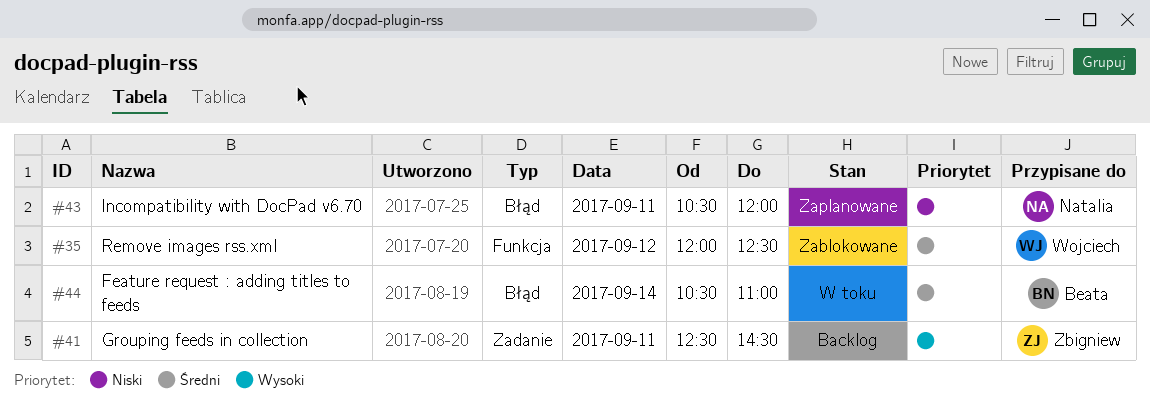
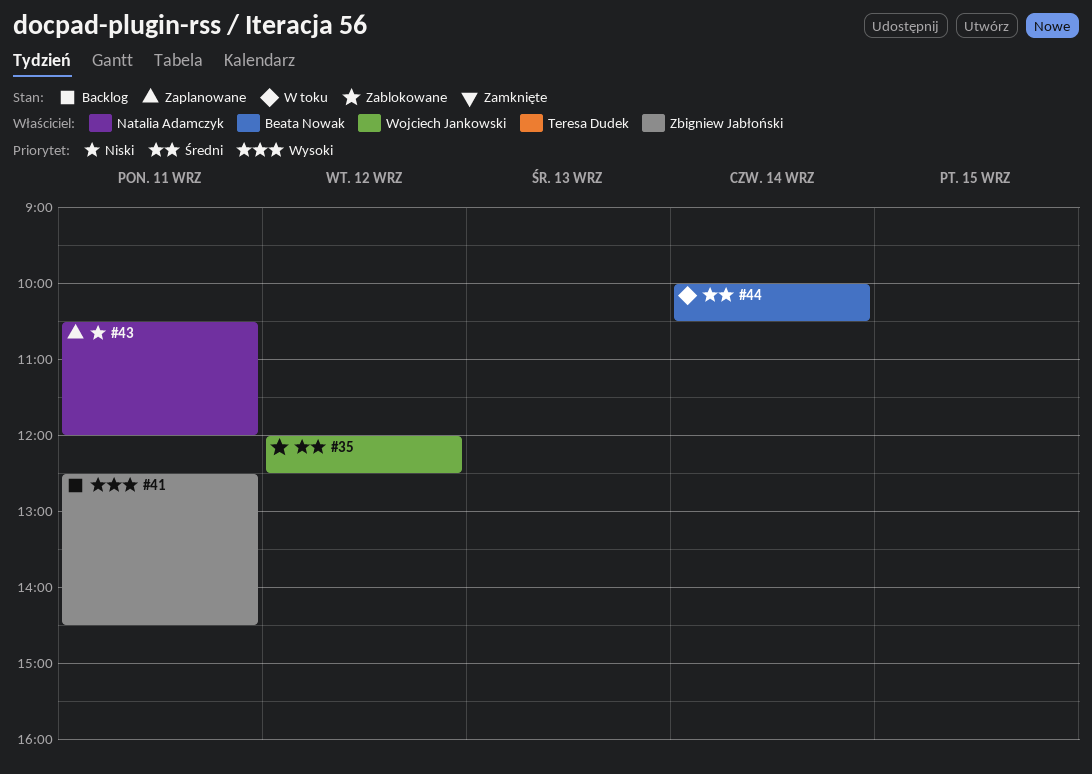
#44, begins: 10:30 -> 10:00
#44, ends: 11:00 -> 10:30

